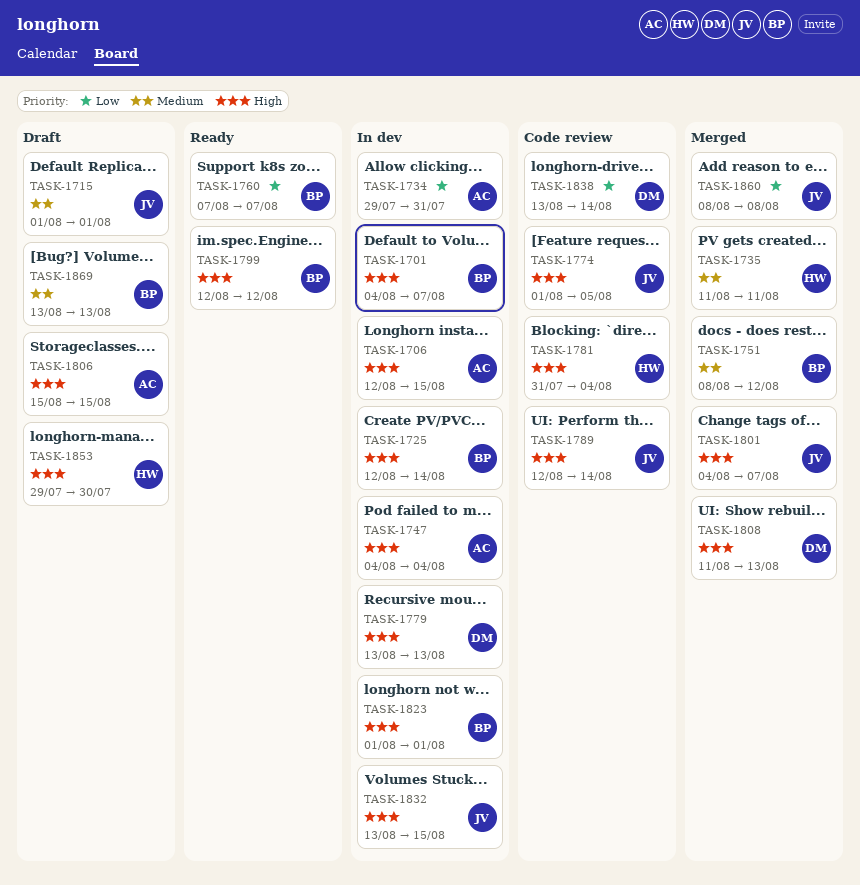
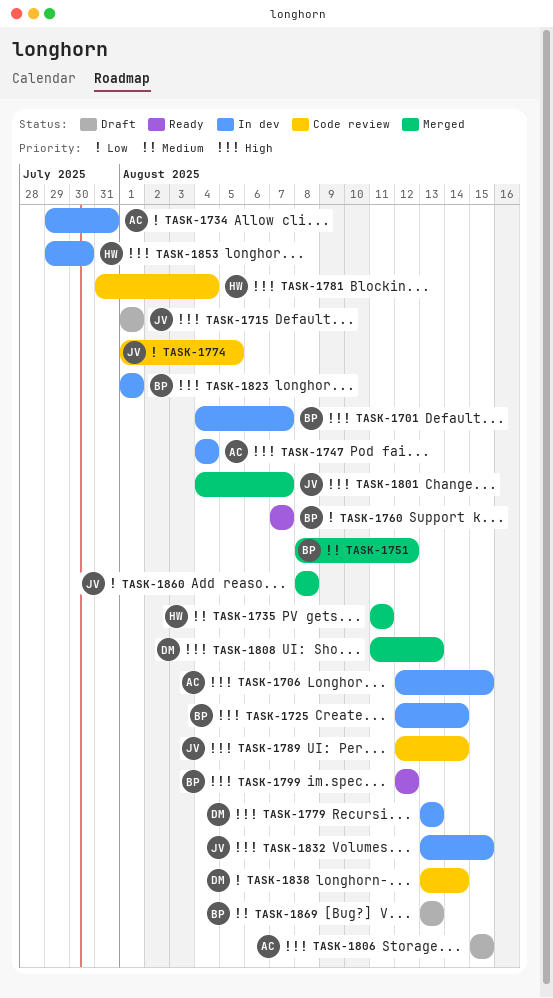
TASK-1715, priority: Medium -> High
TASK-1774, priority: High -> Low
TASK-1853, status: Draft -> In dev

